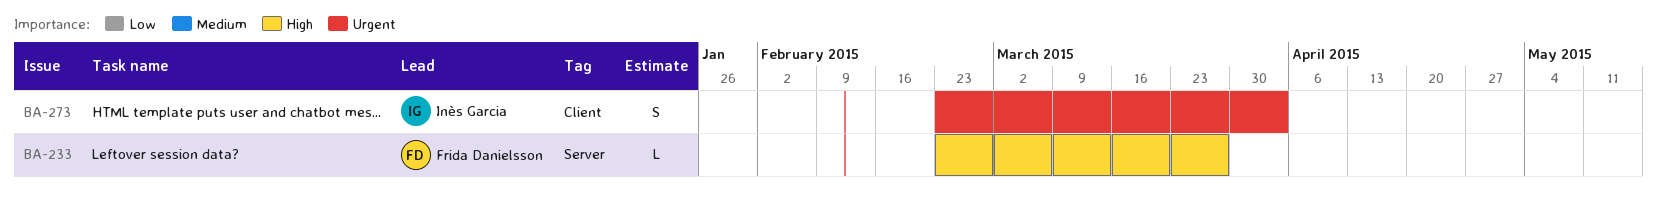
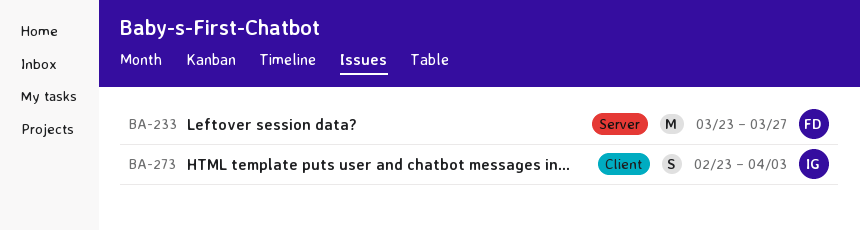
BA-233, estimate: L -> M
BA-233, start: Feb 23 -> Mar 23

